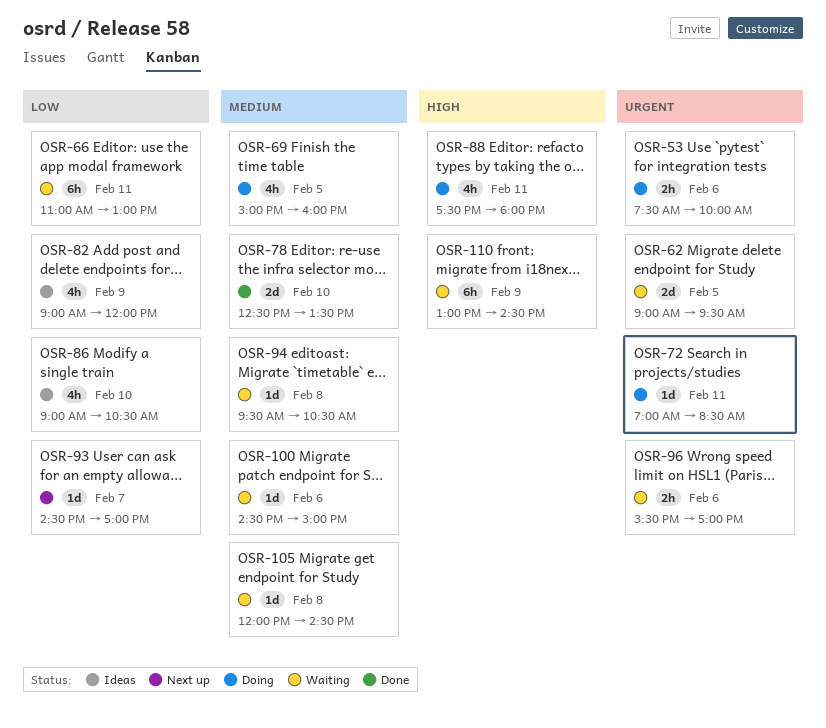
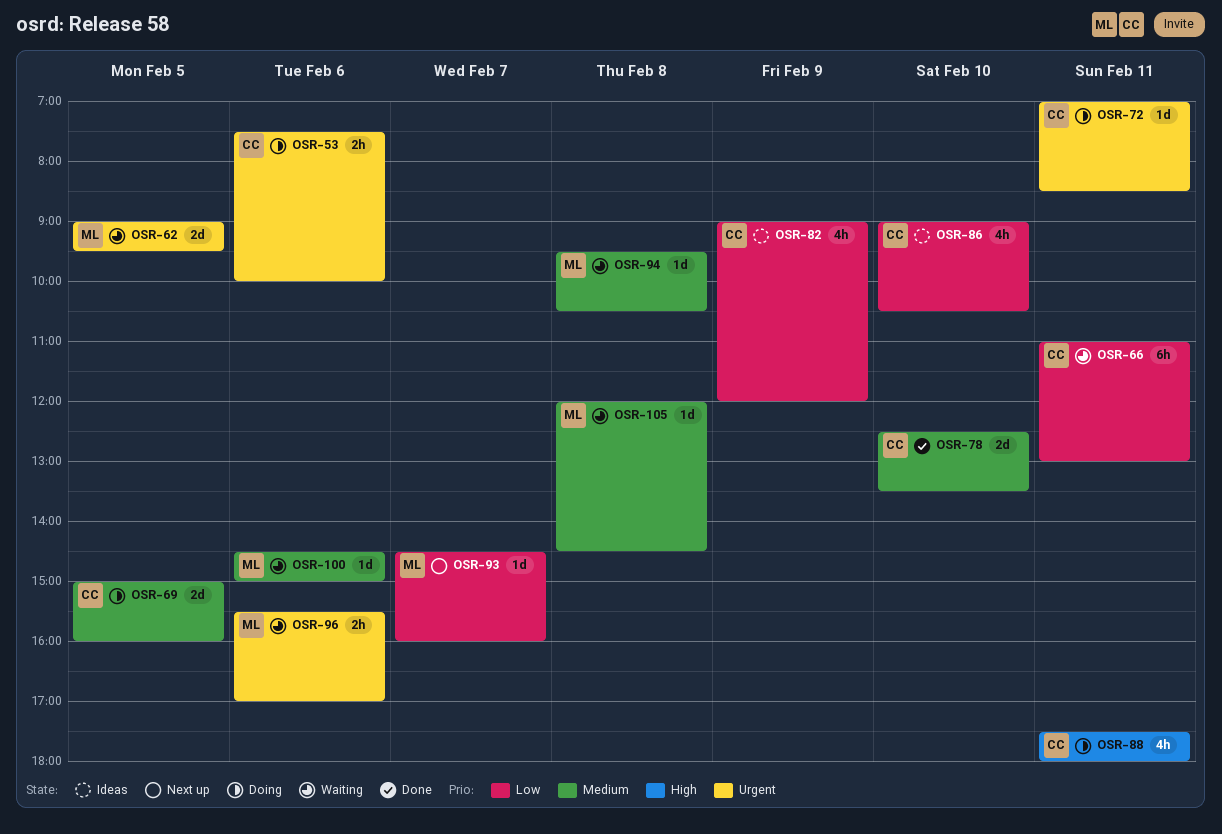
OSR-69, estimate: 4h -> 2d
OSR-93, ends: 17:00 -> 16:00
OSR-110: present -> none

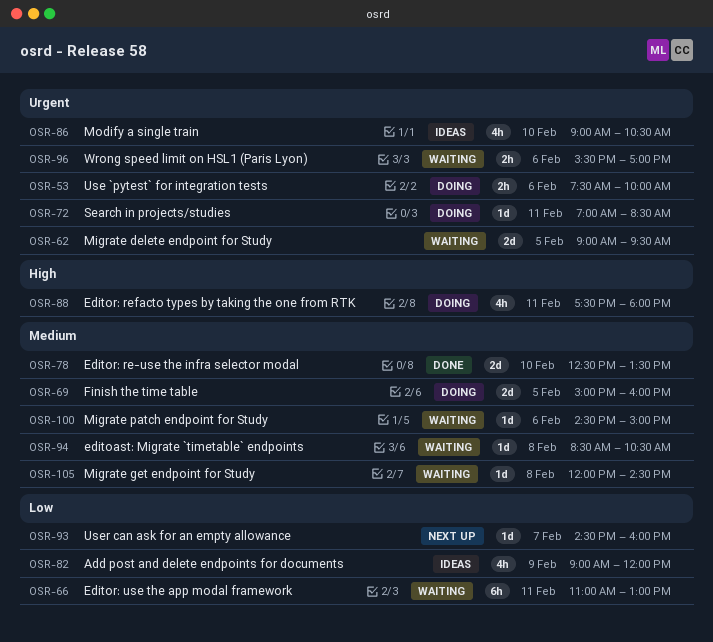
OSR-86, priority: Low -> Urgent
OSR-94, begins: 09:30 -> 08:30

